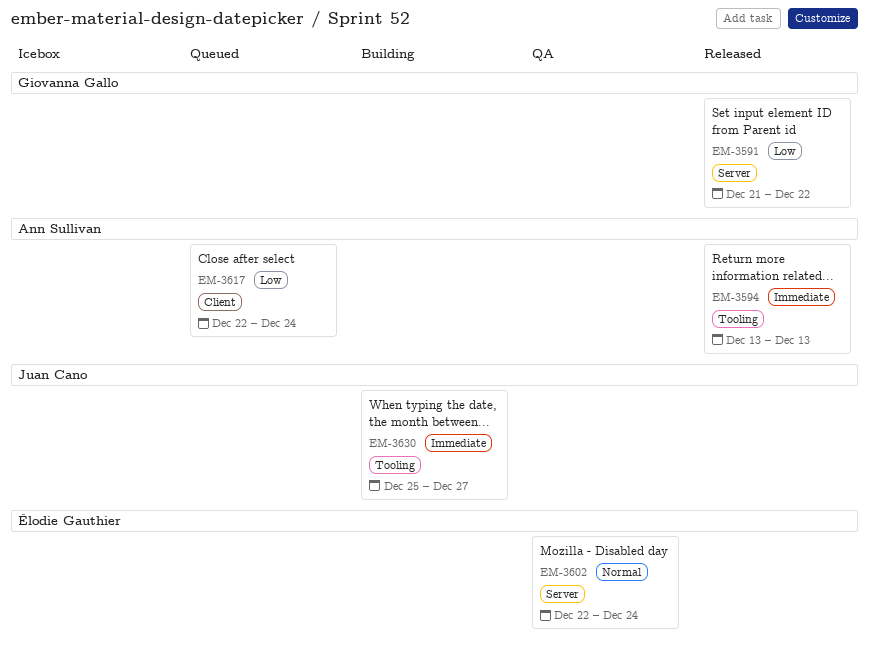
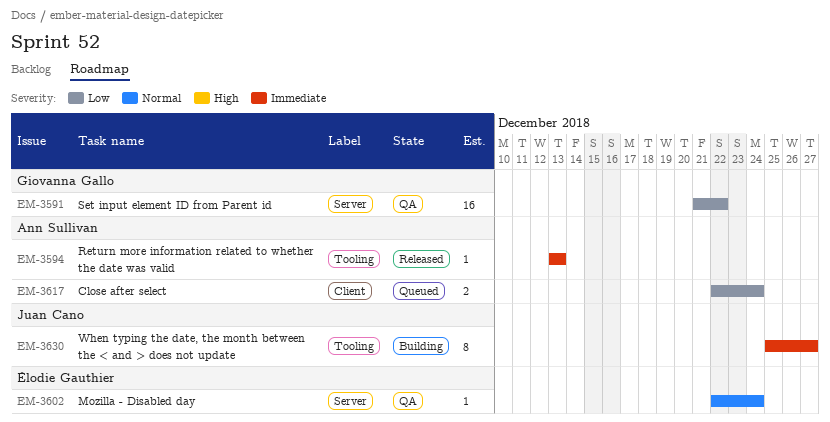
EM-3591, status: Released -> QA

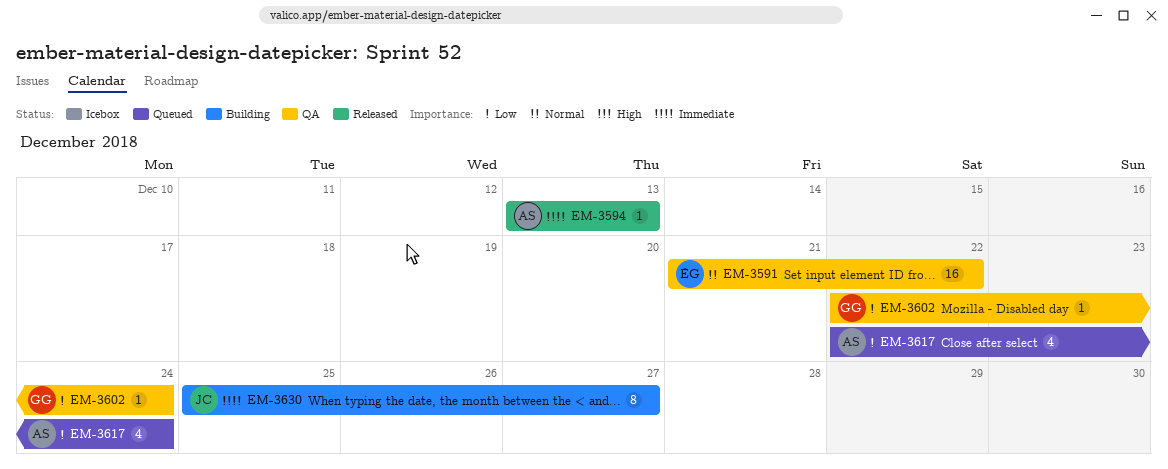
EM-3591, owner: Giovanna Gallo -> Élodie Gauthier
EM-3591, priority: Low -> Normal
EM-3602, owner: Élodie Gauthier -> Giovanna Gallo
EM-3602, priority: Normal -> Low
EM-3617, estimate: 2 -> 4

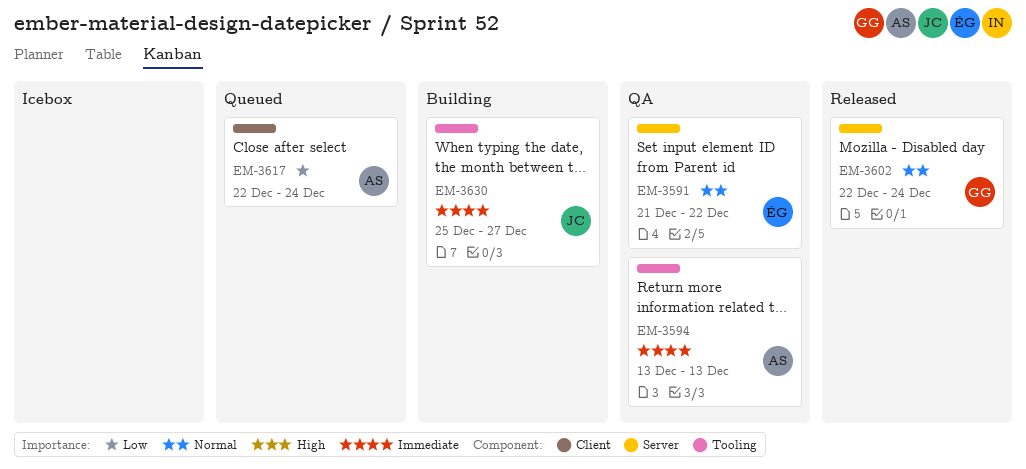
EM-3594, status: Released -> QA
EM-3602, status: QA -> Released
EM-3602, priority: Low -> Normal

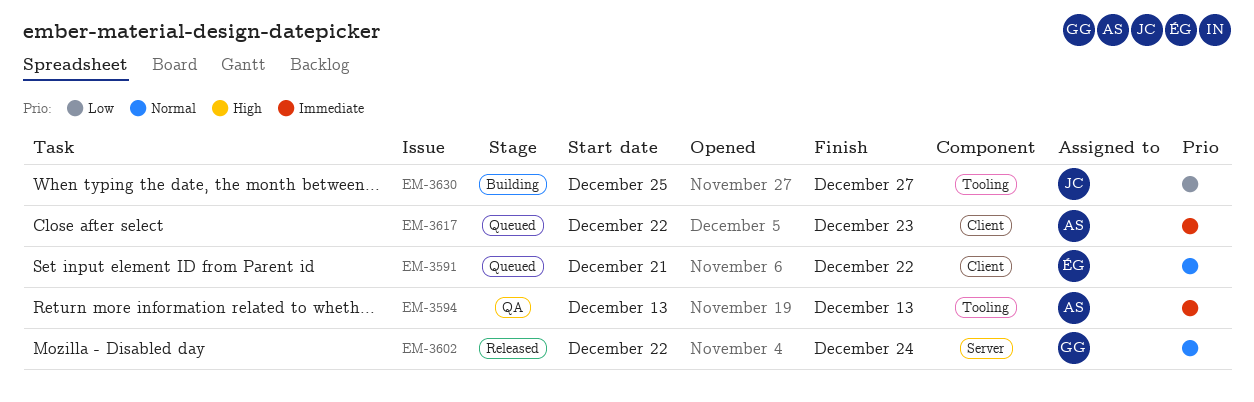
EM-3591, status: QA -> Queued
EM-3591, label: Server -> Client
EM-3617, priority: Low -> Immediate
EM-3617, due: Dec 24 -> Dec 23
EM-3630, priority: Immediate -> Low

